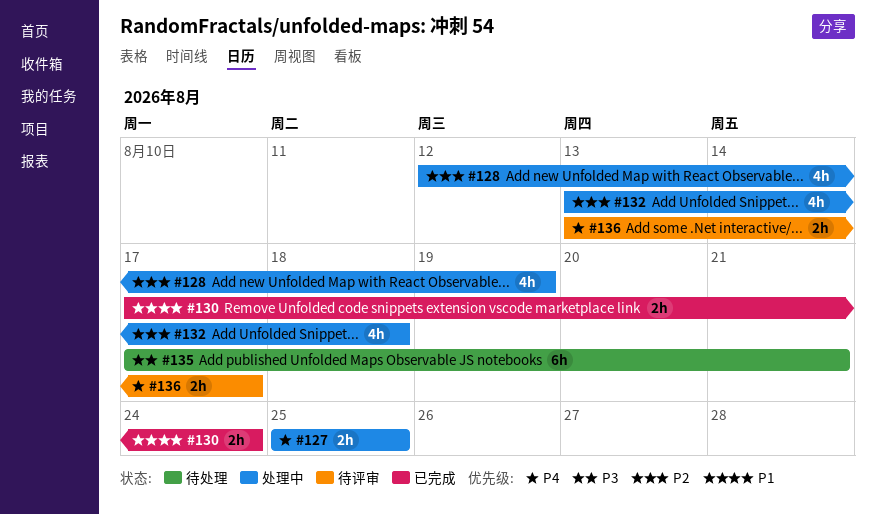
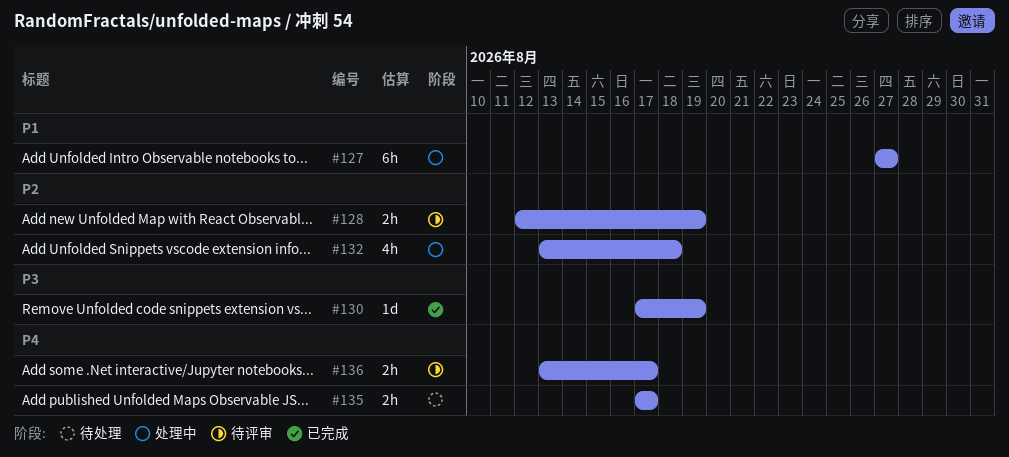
#127, priority: P4 -> P1
#127, estimate: 2h -> 6h
#127, start: Aug 25 -> Aug 27
#127, due: Aug 25 -> Aug 27
#128, status: 处理中 -> 待评审
#128, estimate: 4h -> 2h
#130, priority: P1 -> P3
#130, estimate: 2h -> 1d
#130, due: Aug 24 -> Aug 19
#135, priority: P3 -> P4
#135, estimate: 6h -> 2h
#135, due: Aug 21 -> Aug 17

